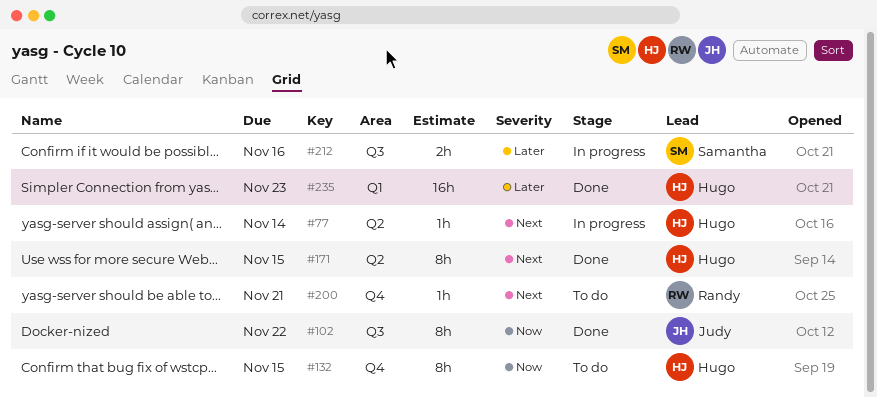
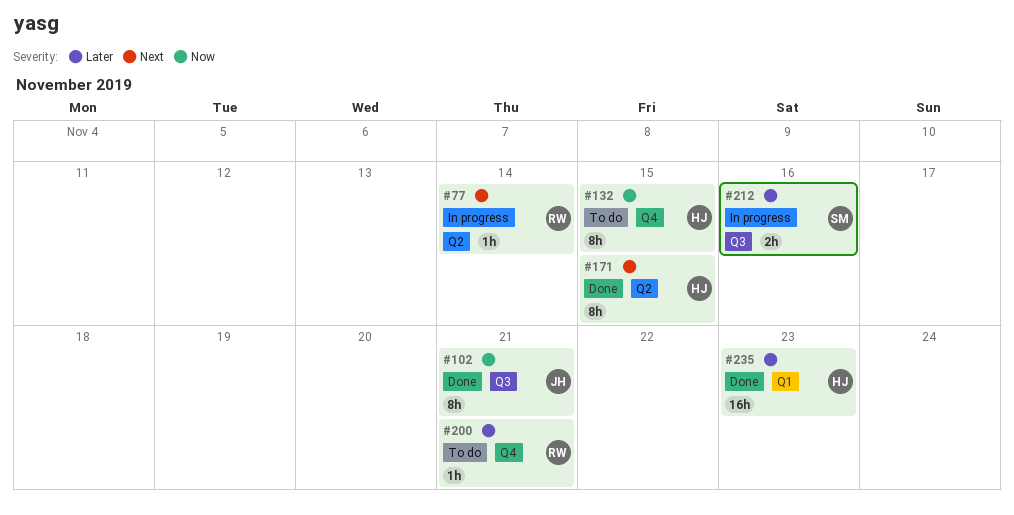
#77, owner: Hugo -> Randy
#102, due: Nov 22 -> Nov 21
#200, priority: Next -> Later

